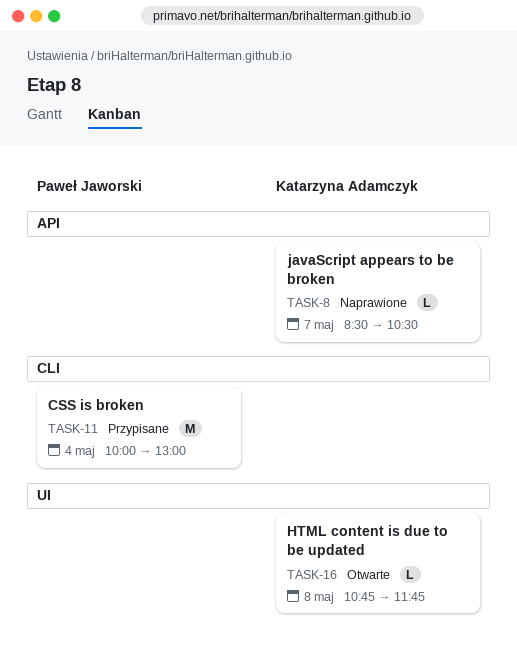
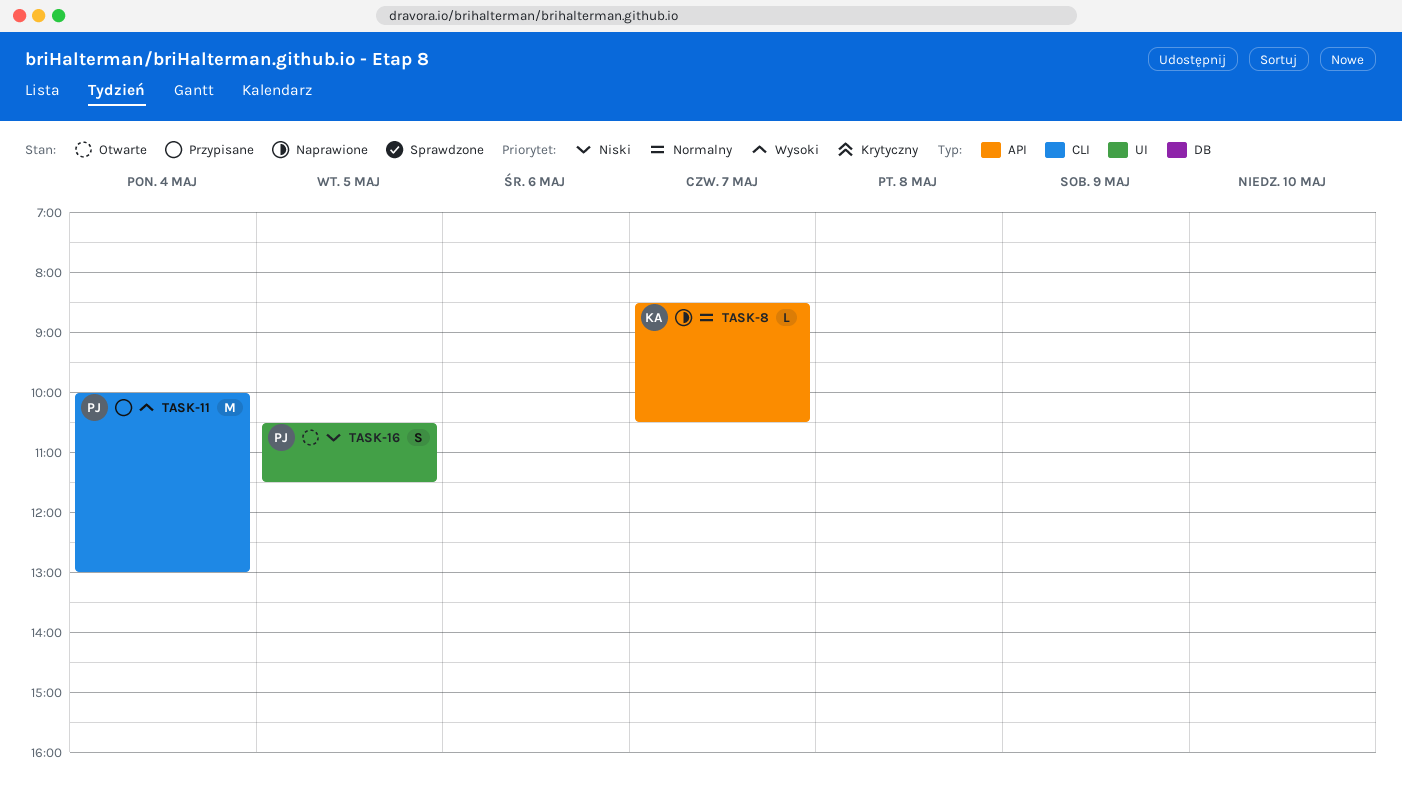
TASK-16, owner: Katarzyna Adamczyk -> Paweł Jaworski
TASK-16, estimate: L -> S
TASK-16, day: May 8 -> May 5
TASK-16, begins: 10:45 -> 10:30
TASK-16, ends: 11:45 -> 11:30

